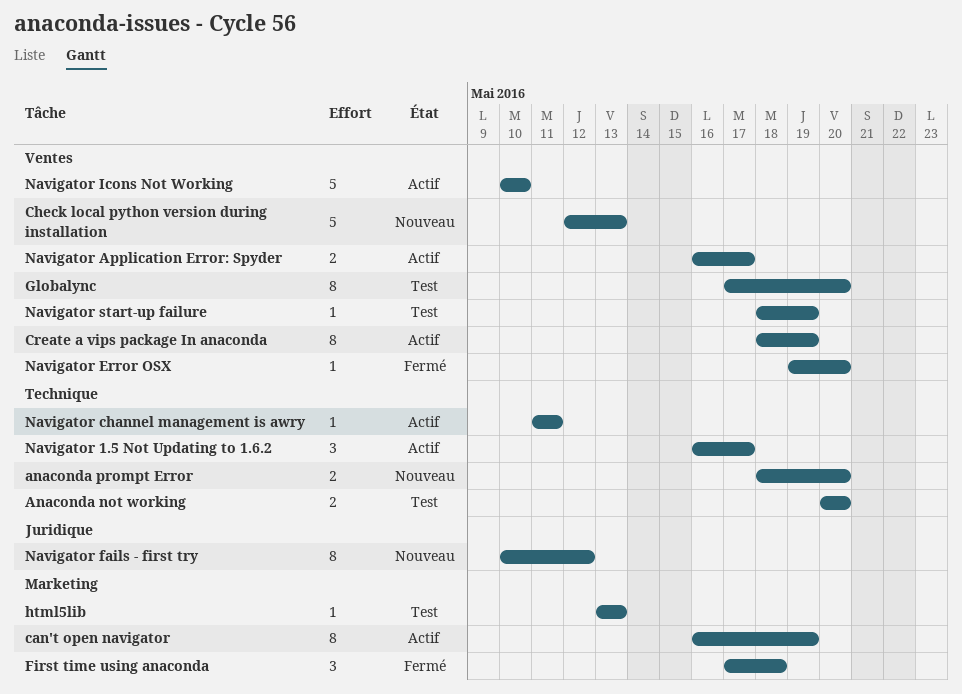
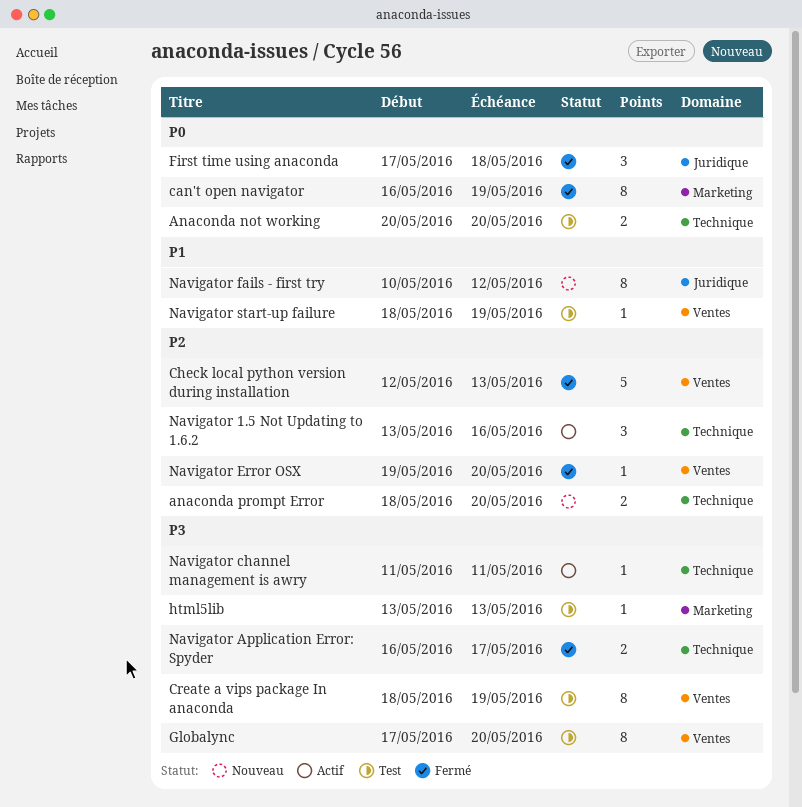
can't open navigator, status: Actif -> Fermé
Check local python version during installation, status: Nouveau -> Fermé
Create a vips package In anaconda, status: Actif -> Test
First time using anaconda, label: Marketing -> Juridique
Navigator 1.5 Not Updating to 1.6.2, start: May 16 -> May 13
Navigator 1.5 Not Updating to 1.6.2, due: May 17 -> May 16
Navigator Application Error: Spyder, status: Actif -> Fermé
Navigator Application Error: Spyder, label: Ventes -> Technique
Navigator Icons Not Working: present -> none

